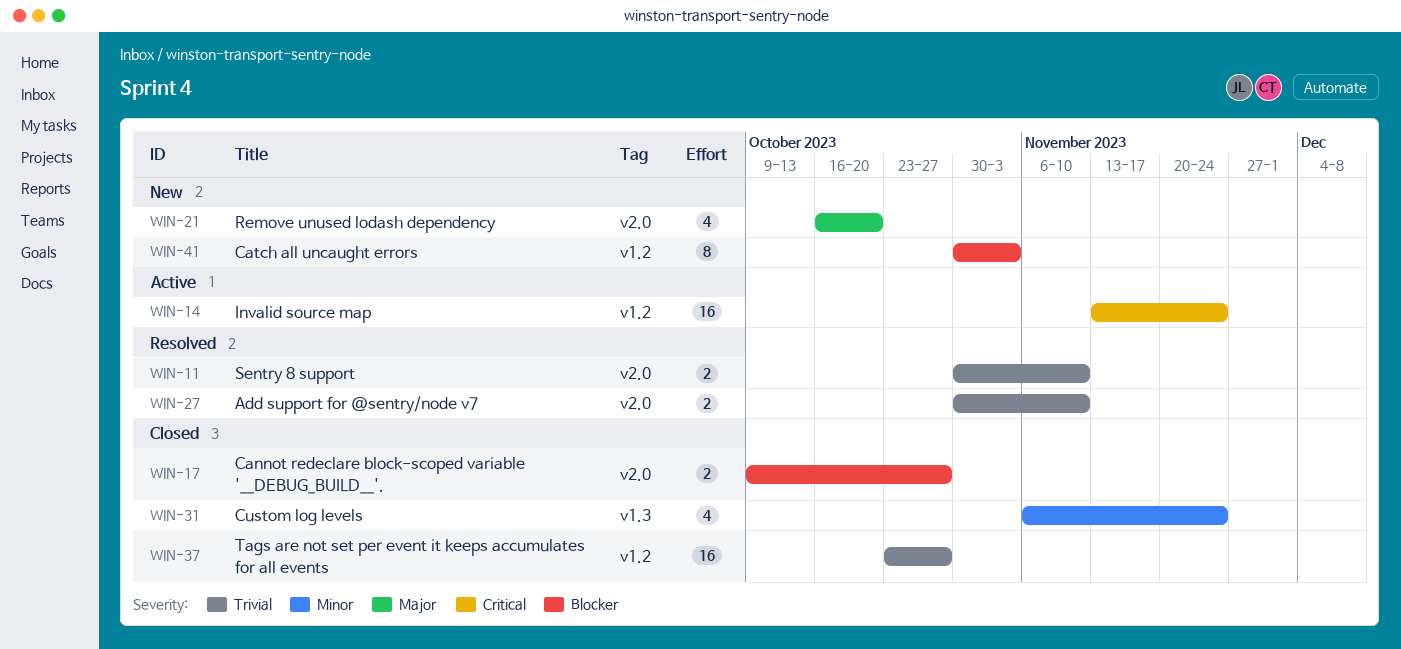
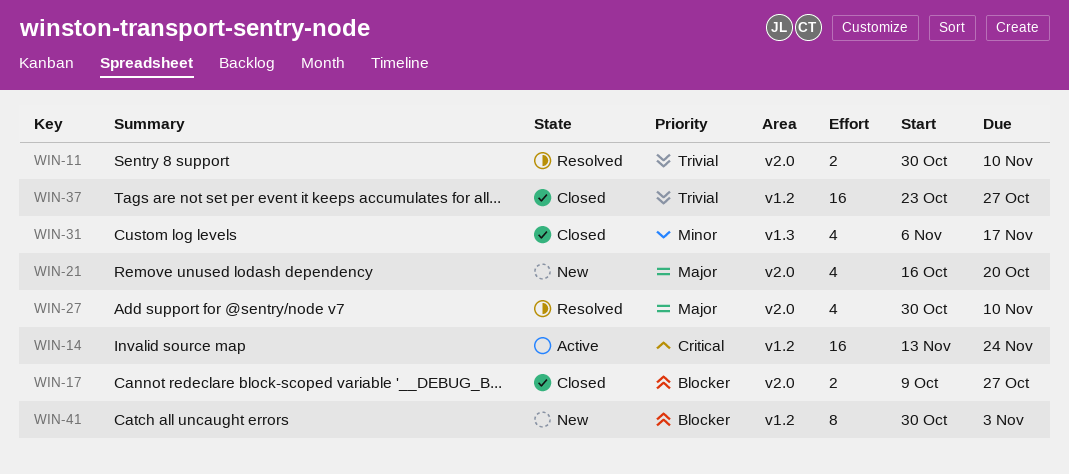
WIN-27, priority: Trivial -> Major
WIN-27, estimate: 2 -> 4
WIN-31, due: Nov 24 -> Nov 17

